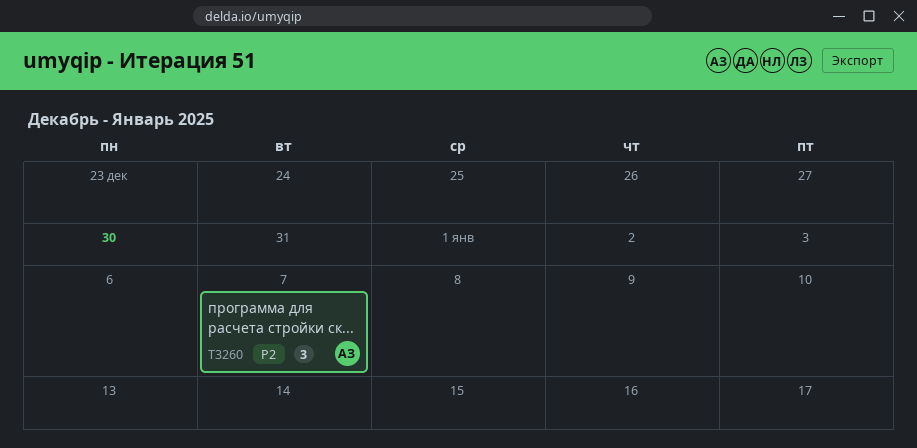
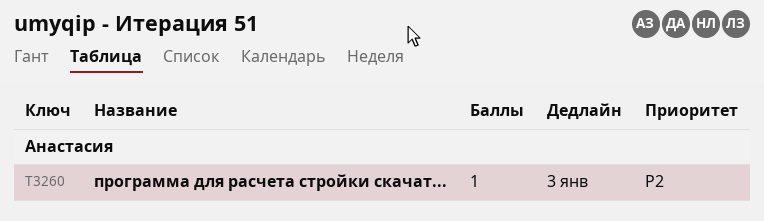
T3260, estimate: 3 -> 1
T3260, due: Jan 7 -> Jan 3

